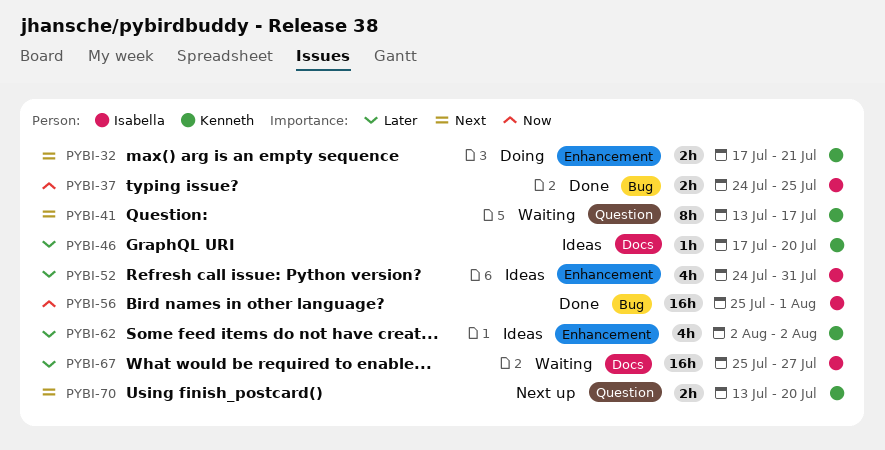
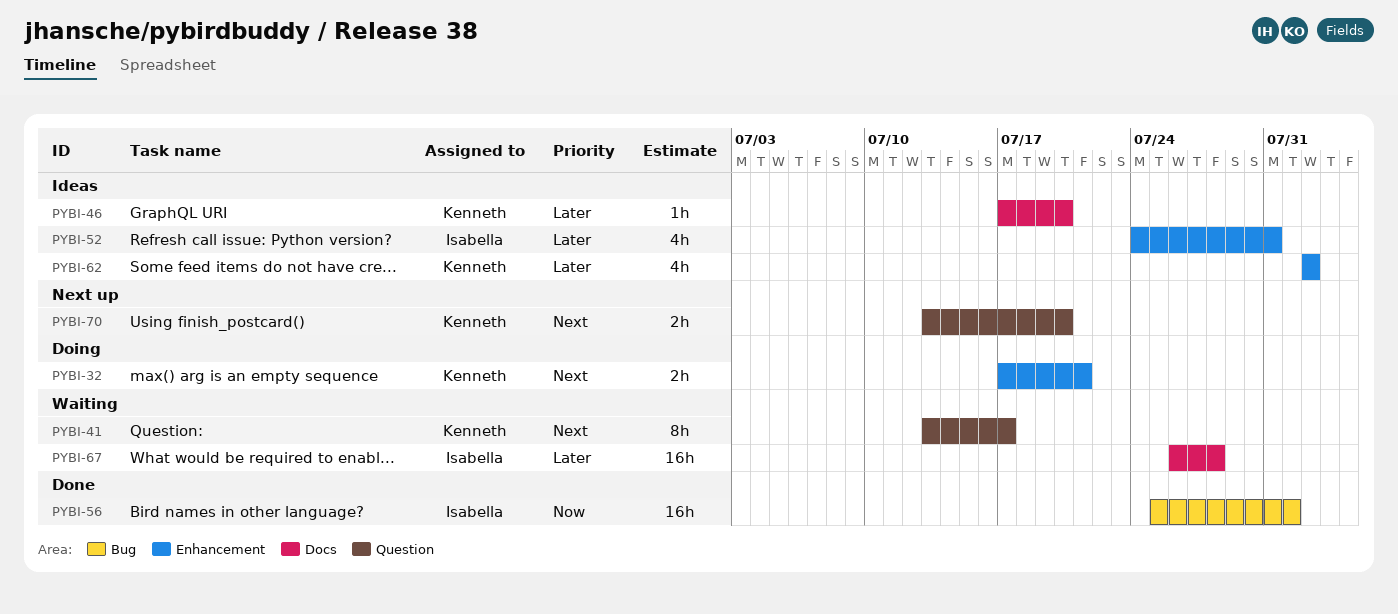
PYBI-37: present -> none
PYBI-67, start: Jul 25 -> Jul 26
PYBI-67, due: Jul 27 -> Jul 28

